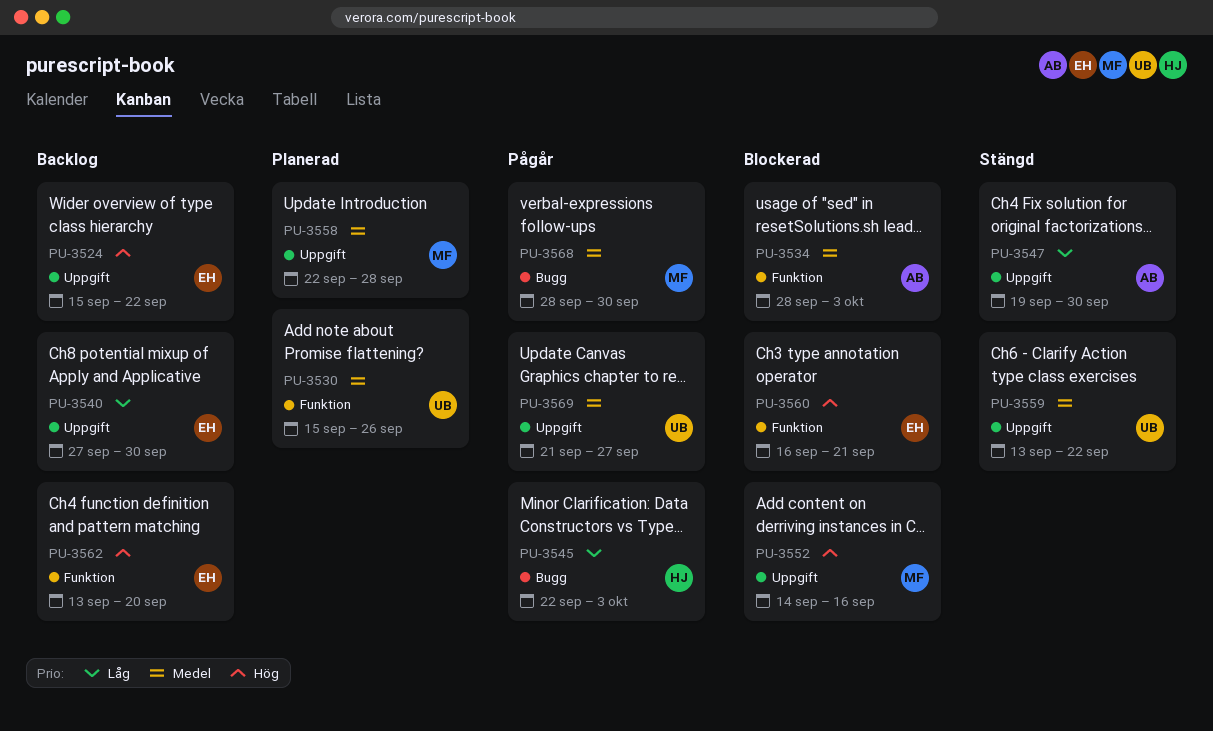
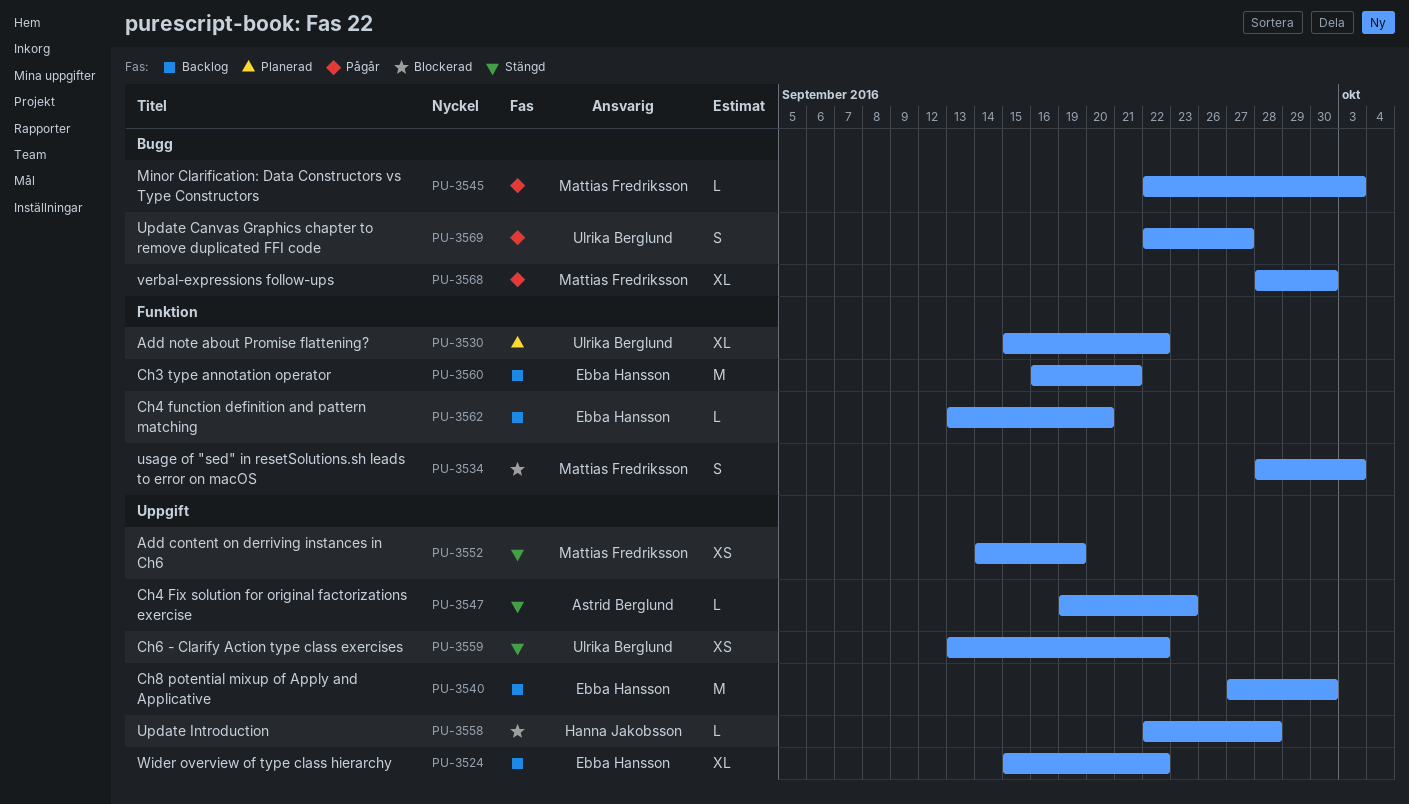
PU-3530, due: Sep 26 -> Sep 22
PU-3534, owner: Astrid Berglund -> Mattias Fredriksson
PU-3545, owner: Hanna Jakobsson -> Mattias Fredriksson
PU-3547, due: Sep 30 -> Sep 23
PU-3552, status: Blockerad -> Stängd
PU-3552, due: Sep 16 -> Sep 19
PU-3558, status: Planerad -> Blockerad
PU-3558, owner: Mattias Fredriksson -> Hanna Jakobsson
PU-3560, status: Blockerad -> Backlog
PU-3569, label: Uppgift -> Bugg
PU-3569, start: Sep 21 -> Sep 22

